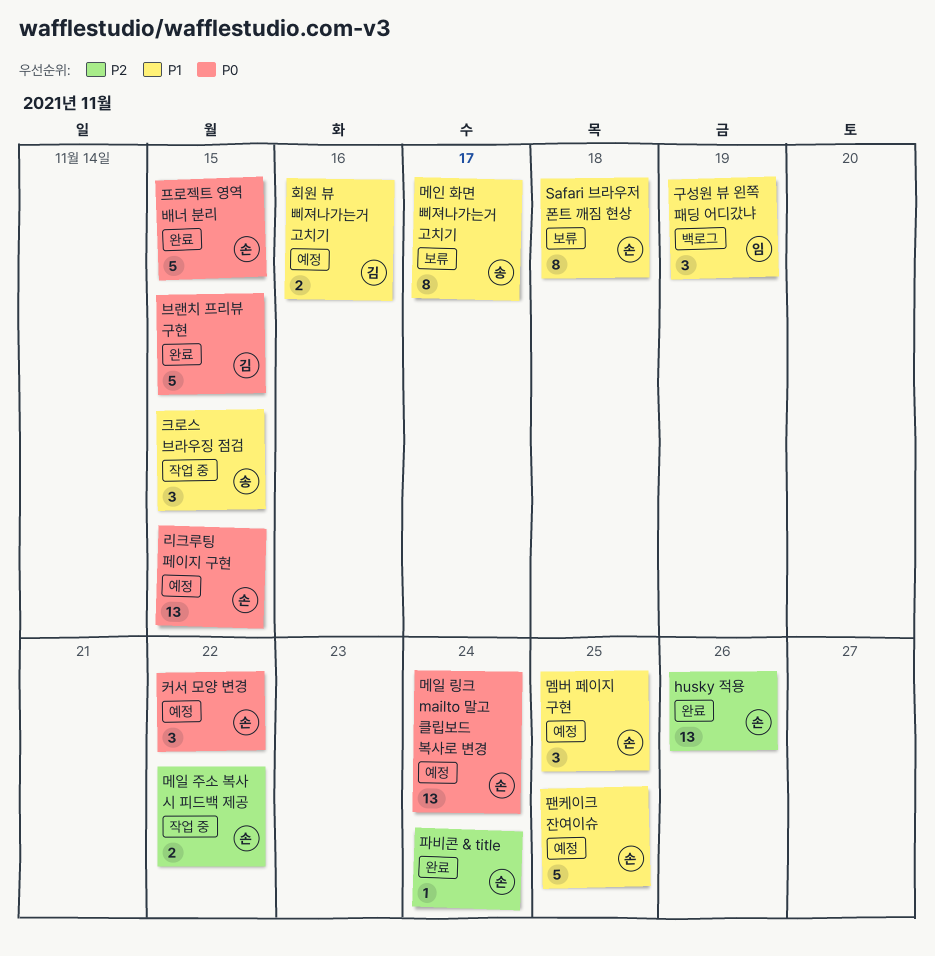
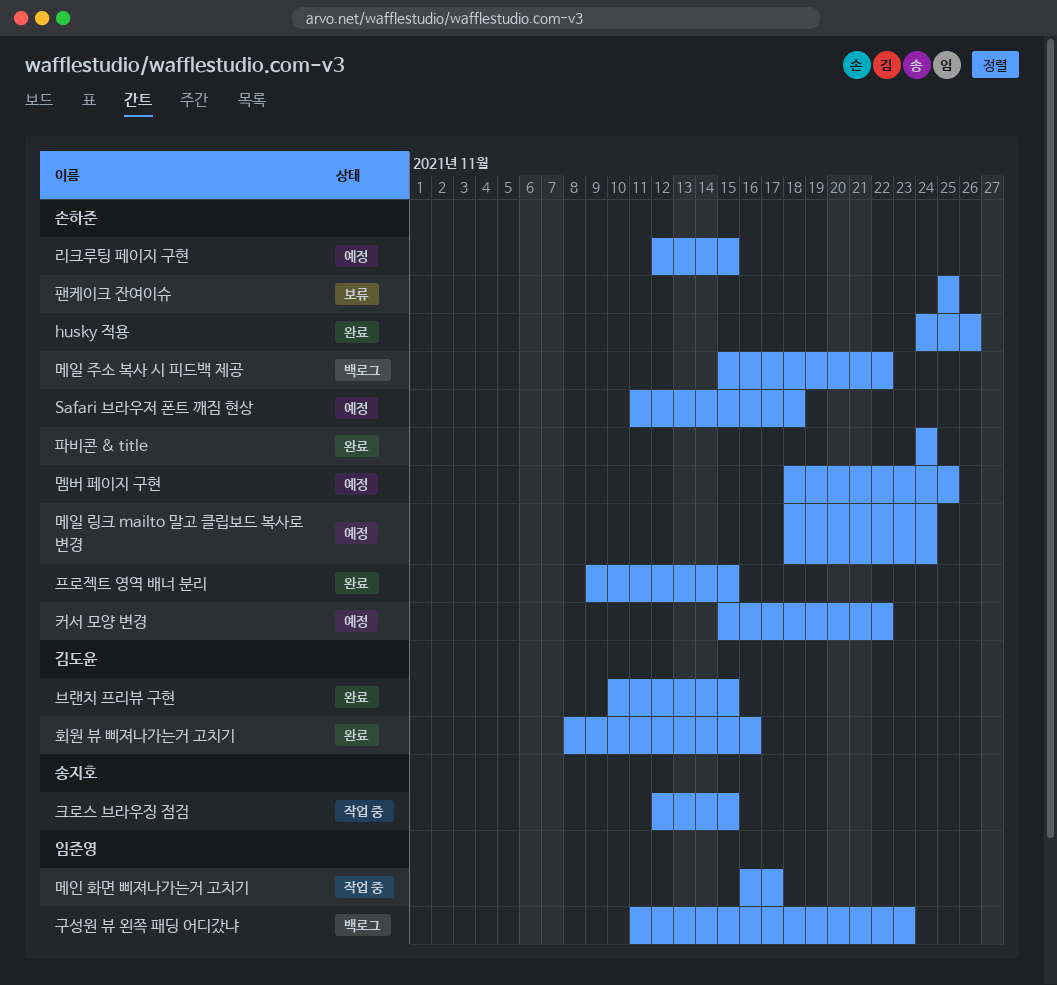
Safari 브라우저 폰트 깨짐 현상, status: 보류 -> 예정
구성원 뷰 왼쪽 패딩 어디갔냐, due: Nov 19 -> Nov 23
메인 화면 삐져나가는거 고치기, status: 보류 -> 작업 중
메인 화면 삐져나가는거 고치기, owner: 송지호 -> 임준영
메일 주소 복사 시 피드백 제공, status: 작업 중 -> 백로그
팬케이크 잔여이슈, status: 예정 -> 보류
회원 뷰 삐져나가는거 고치기, status: 예정 -> 완료

